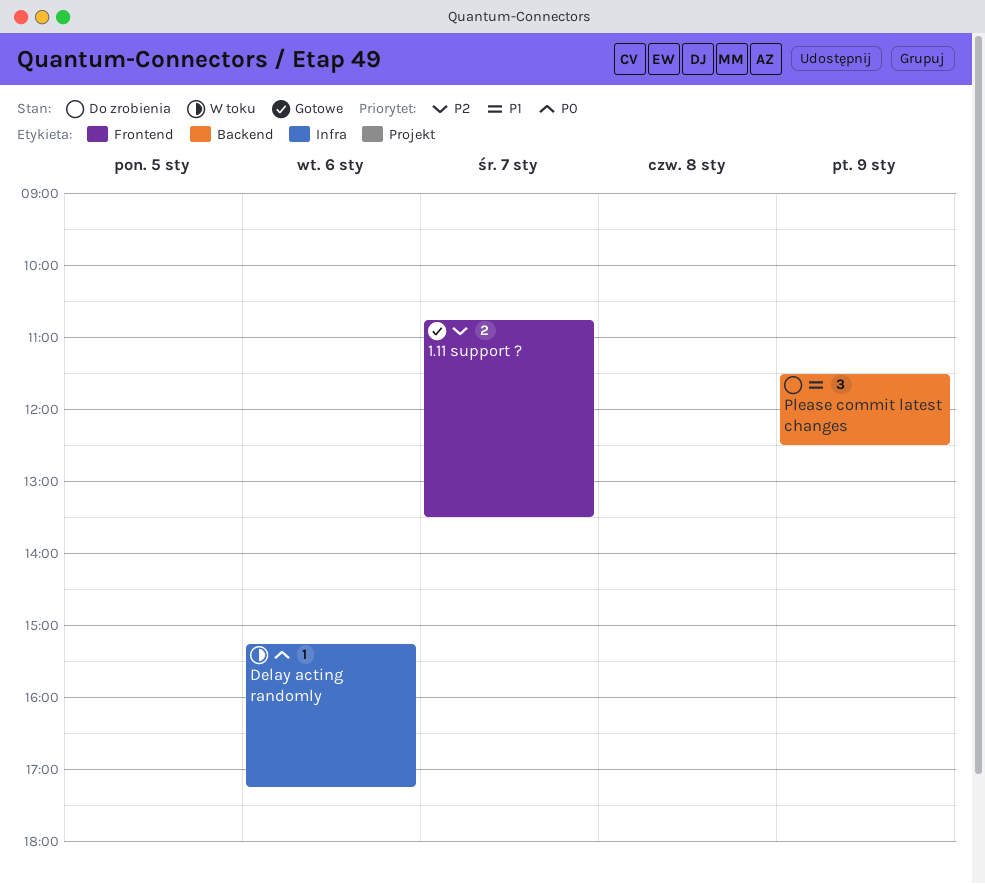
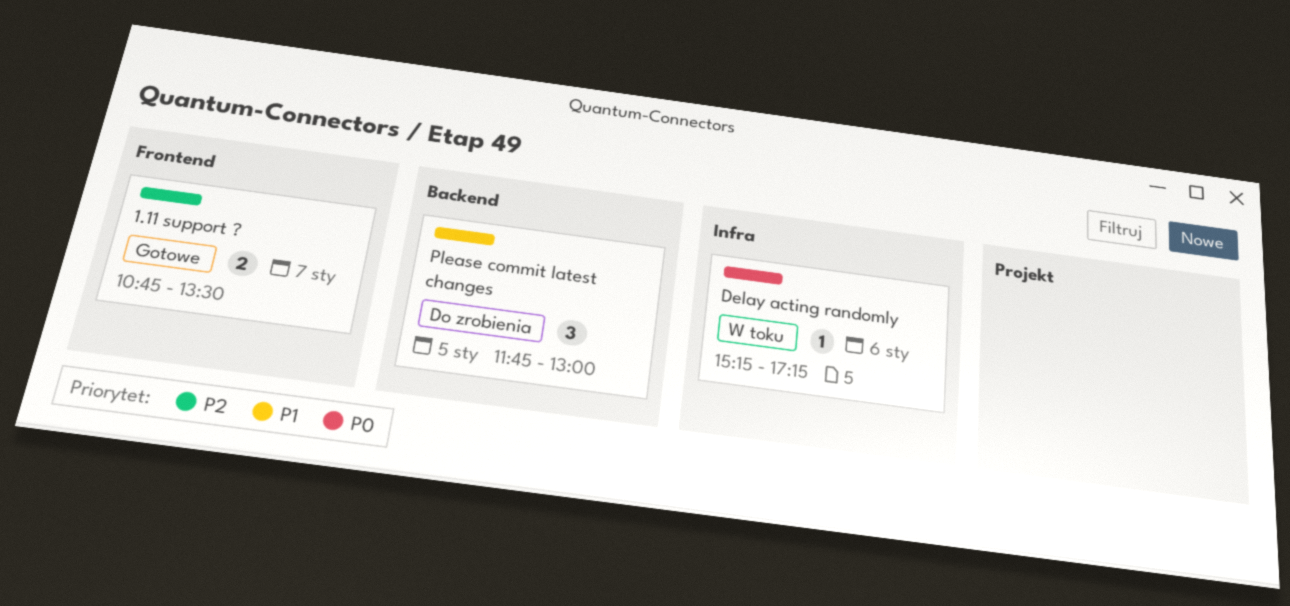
Please commit latest changes, day: Jan 9 -> Jan 5
Please commit latest changes, begins: 11:30 -> 11:45
Please commit latest changes, ends: 12:30 -> 13:00

